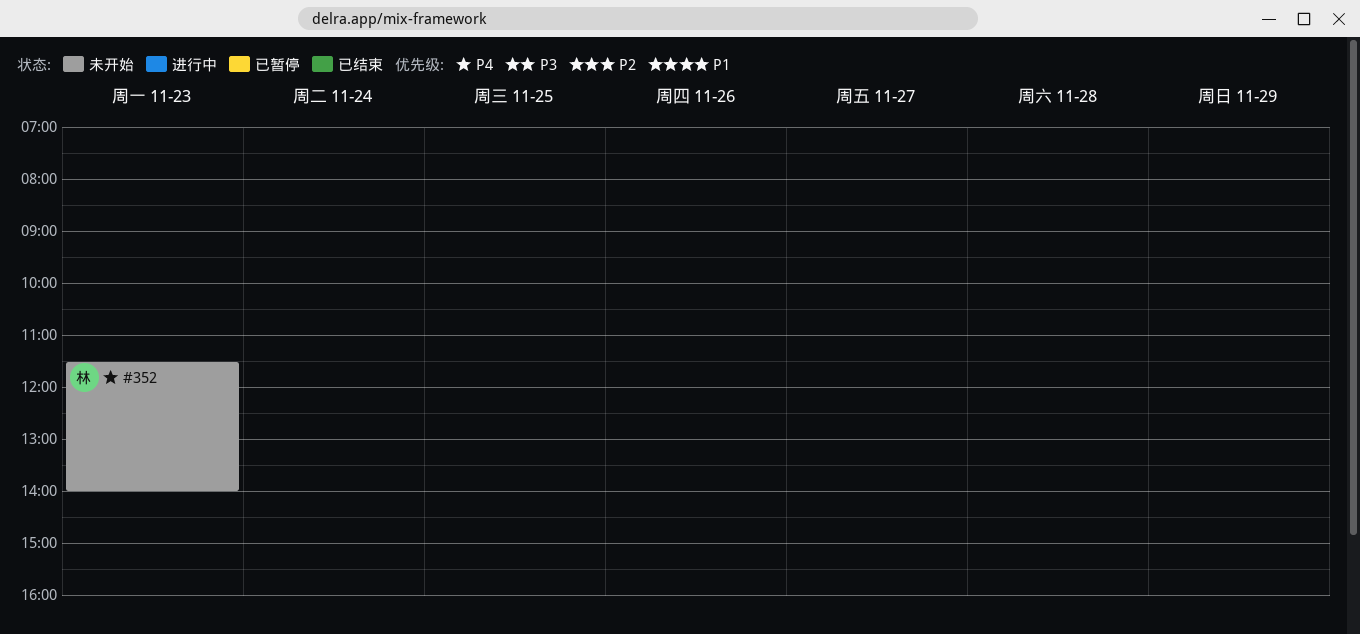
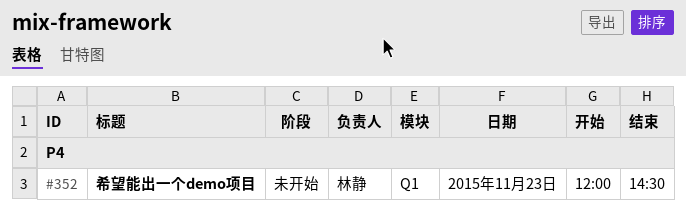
#352, begins: 11:30 -> 12:00
#352, ends: 14:00 -> 14:30

